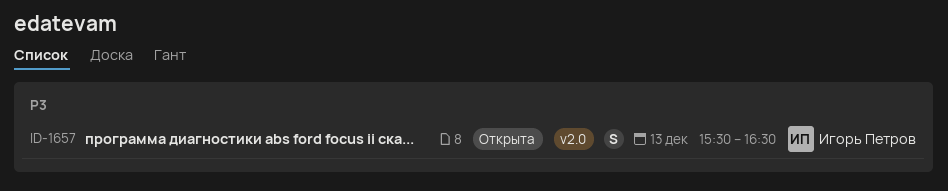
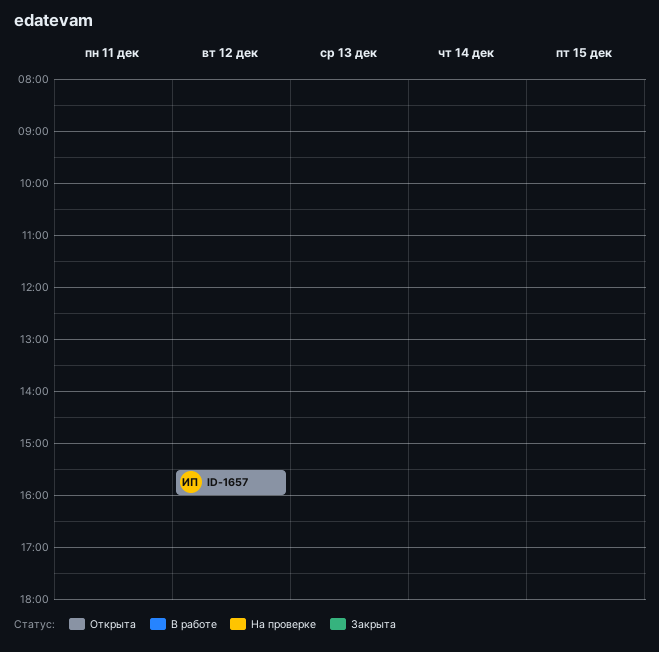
ID-1657, day: Dec 13 -> Dec 12
ID-1657, ends: 16:30 -> 16:00

